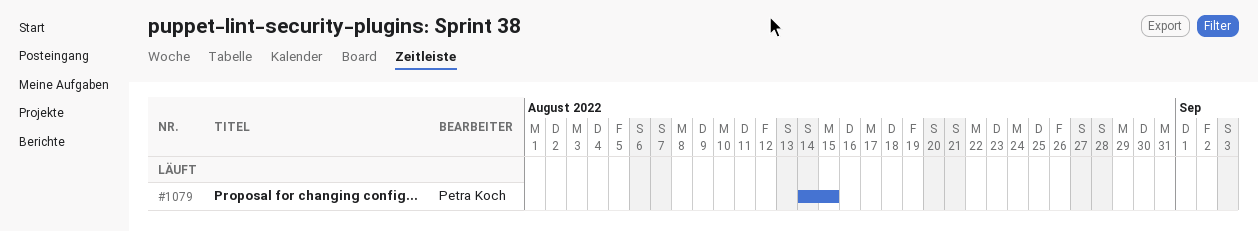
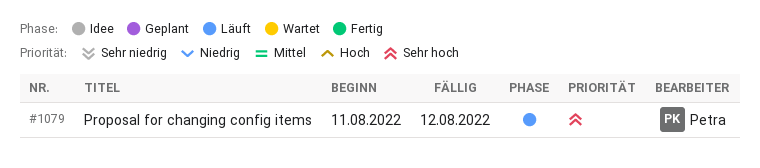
#1079, start: Aug 14 -> Aug 11
#1079, due: Aug 15 -> Aug 12

